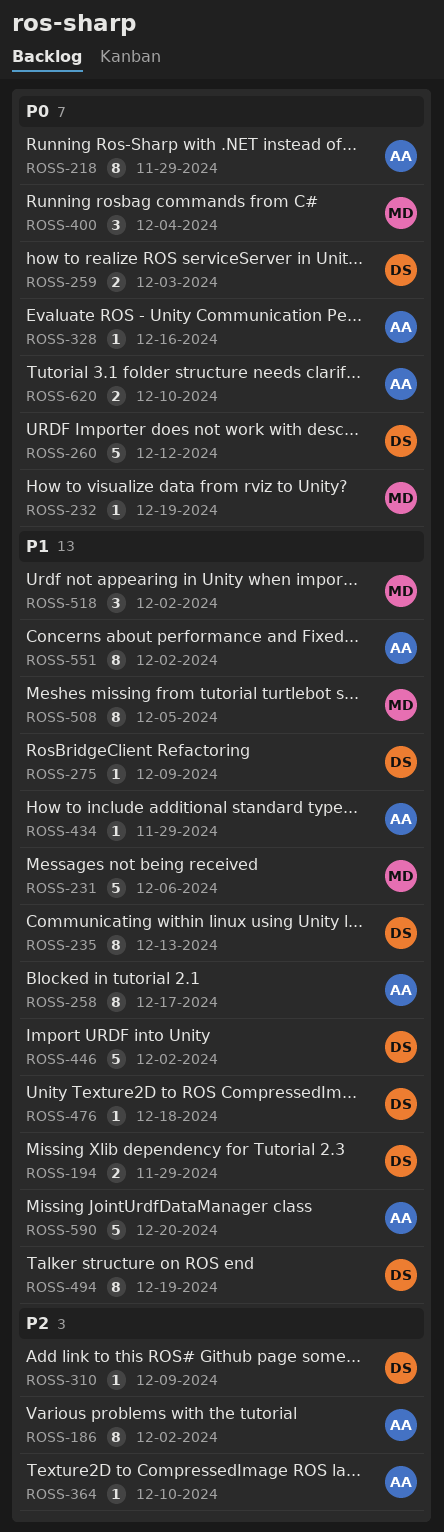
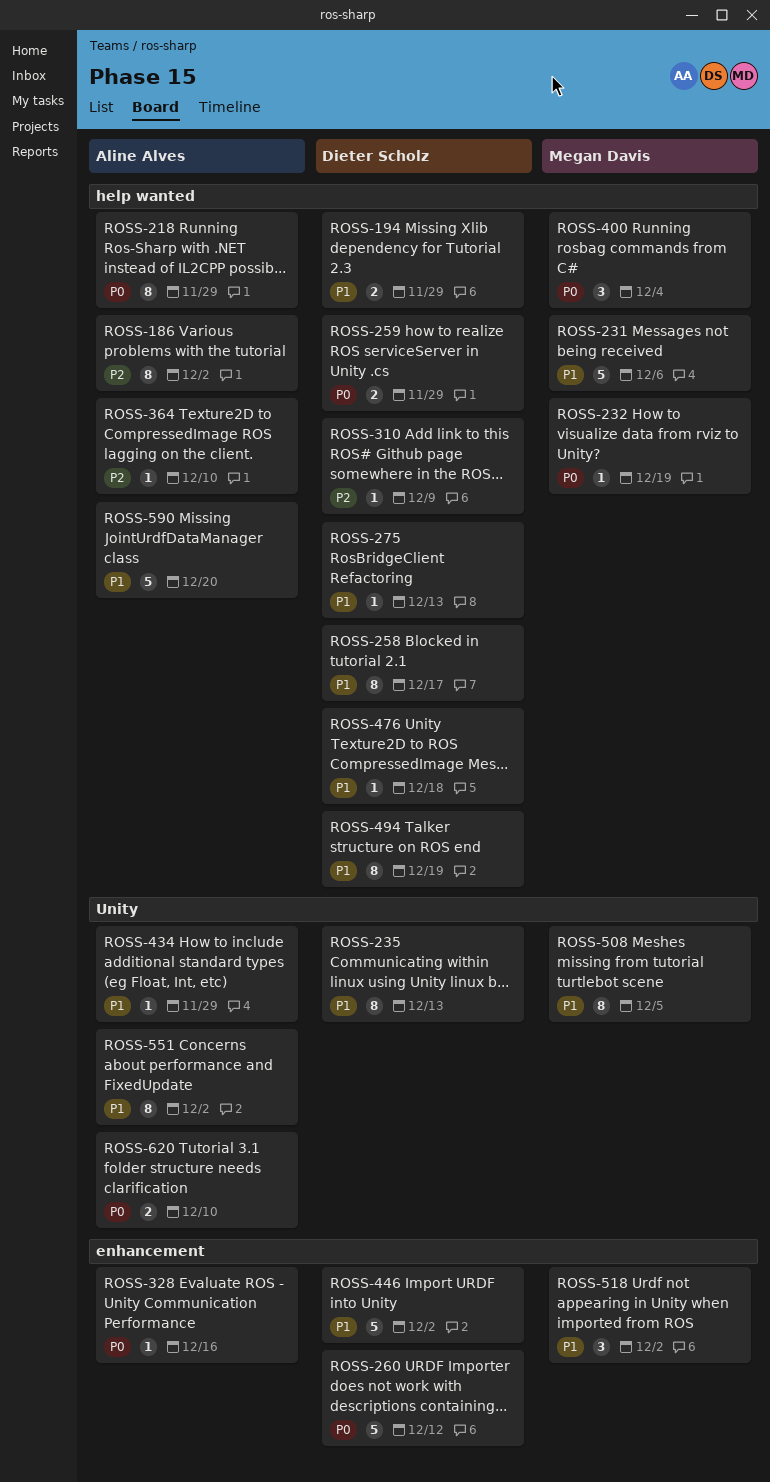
ROSS-258, owner: Aline Alves -> Dieter Scholz
ROSS-259, due: Dec 3 -> Nov 29
ROSS-275, due: Dec 9 -> Dec 13

